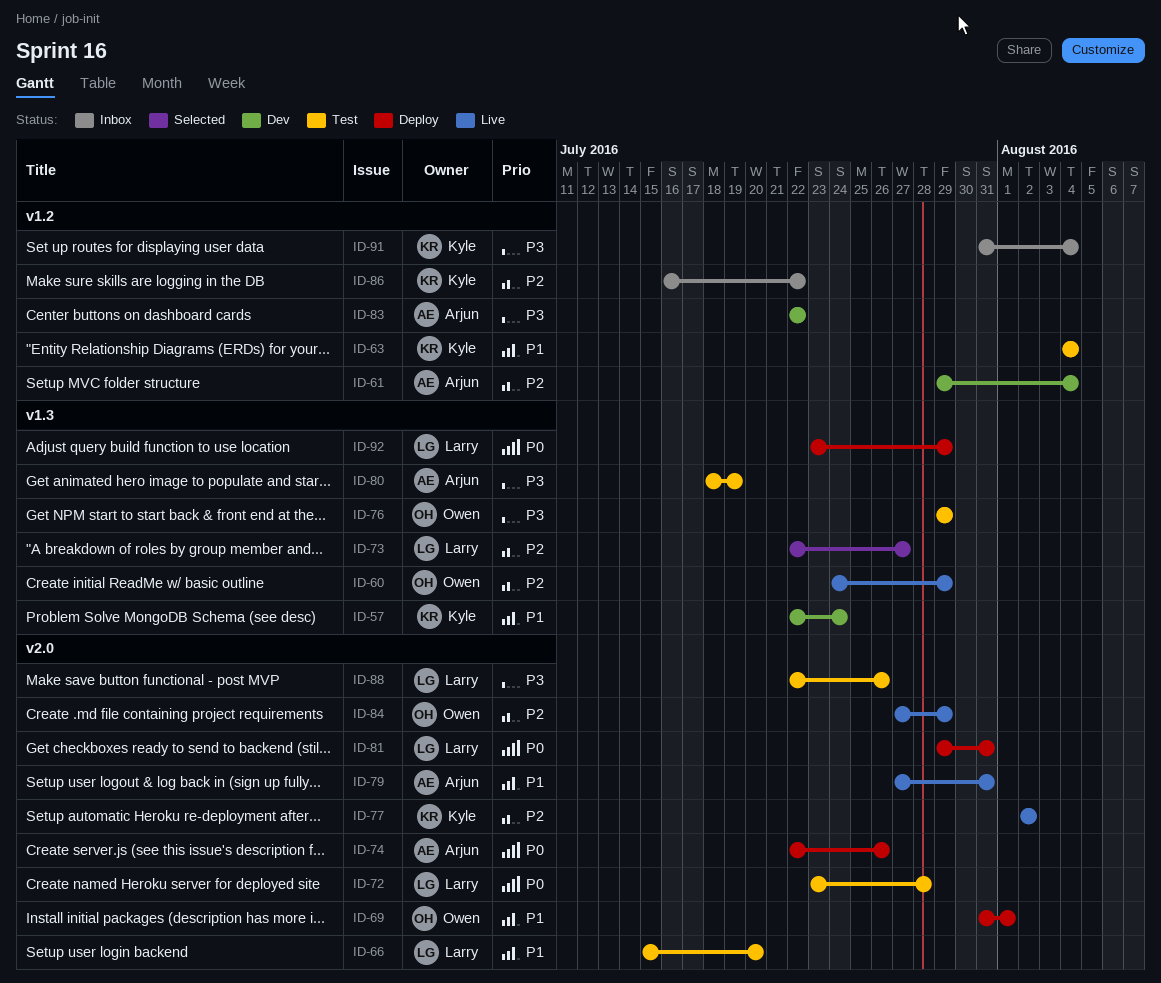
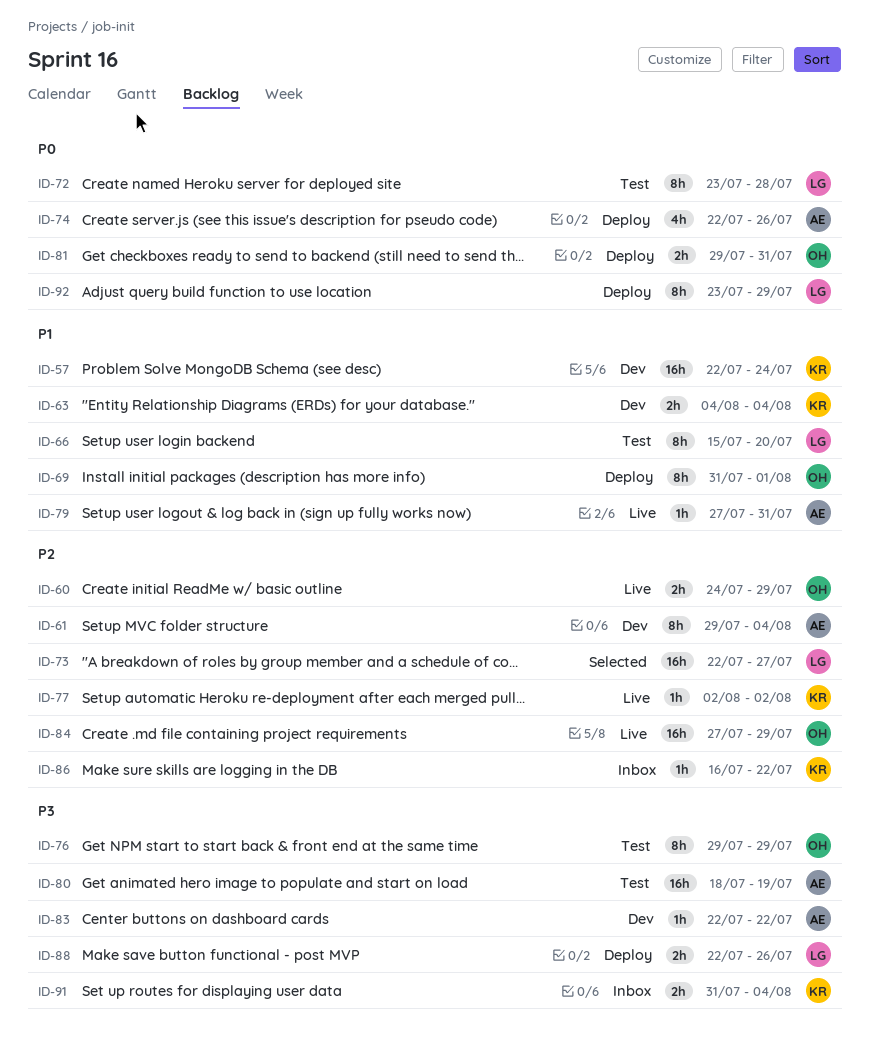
ID-63, status: Test -> Dev
ID-81, owner: Larry -> Owen
ID-88, status: Test -> Deploy

